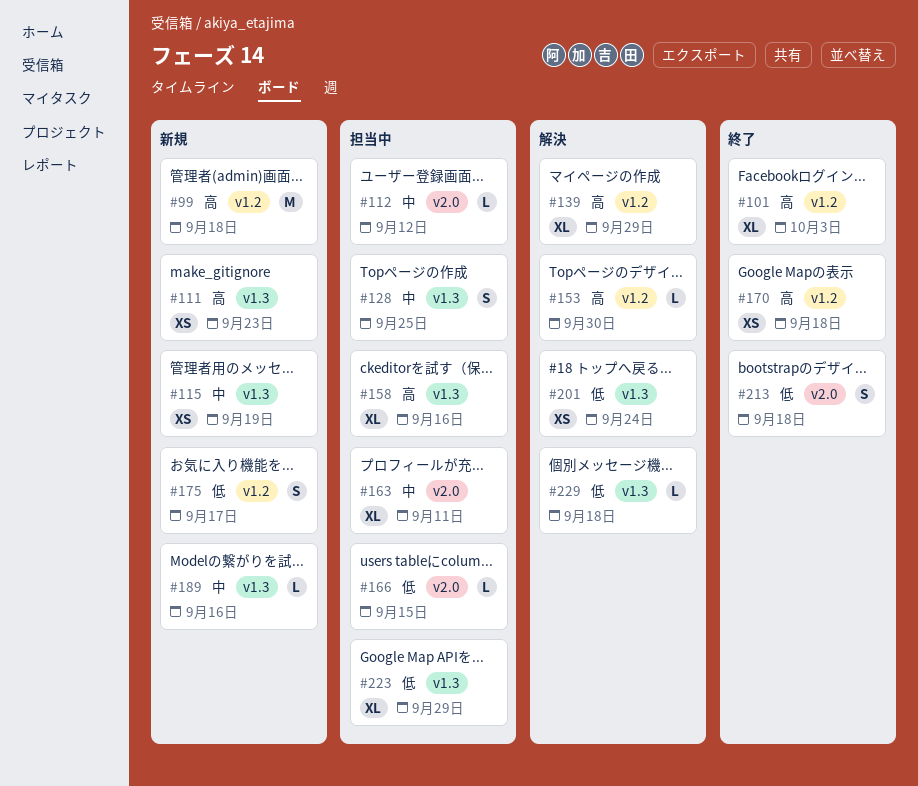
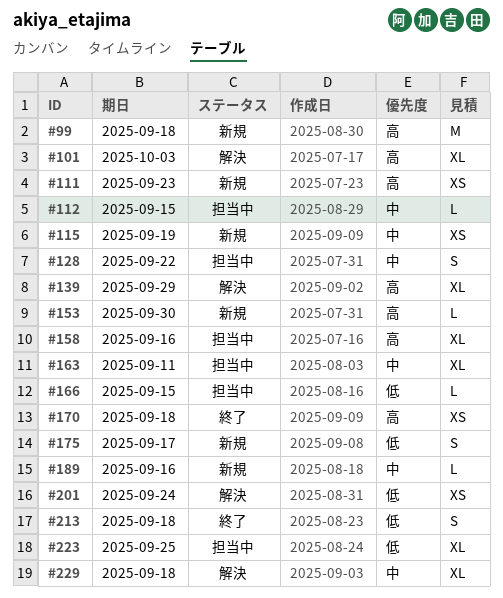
#101, status: 終了 -> 解決
#112, due: Sep 12 -> Sep 15
#128, due: Sep 25 -> Sep 22
#153, status: 解決 -> 新規
#223, due: Sep 29 -> Sep 25
#229, priority: 低 -> 中
#229, estimate: L -> XL

